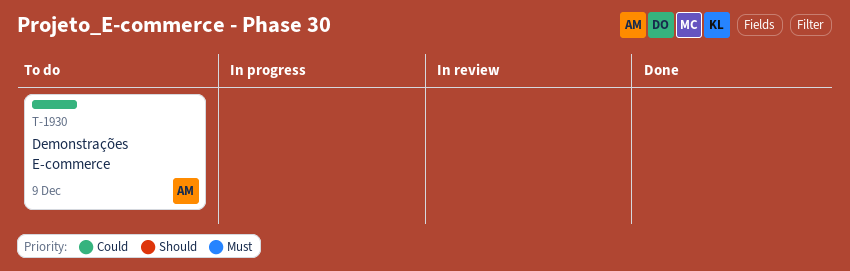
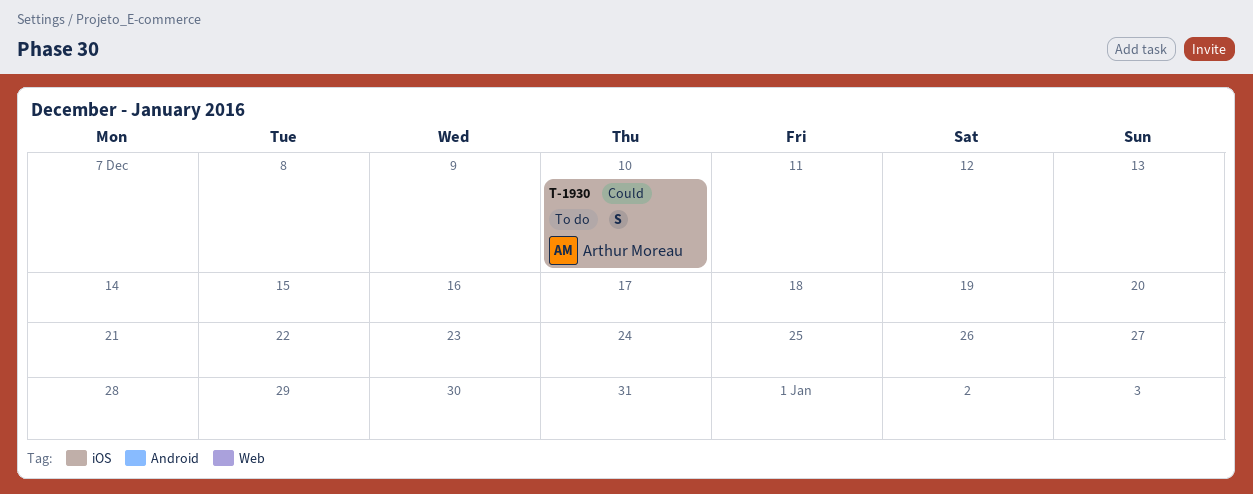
T-1930, due: Dec 9 -> Dec 10

